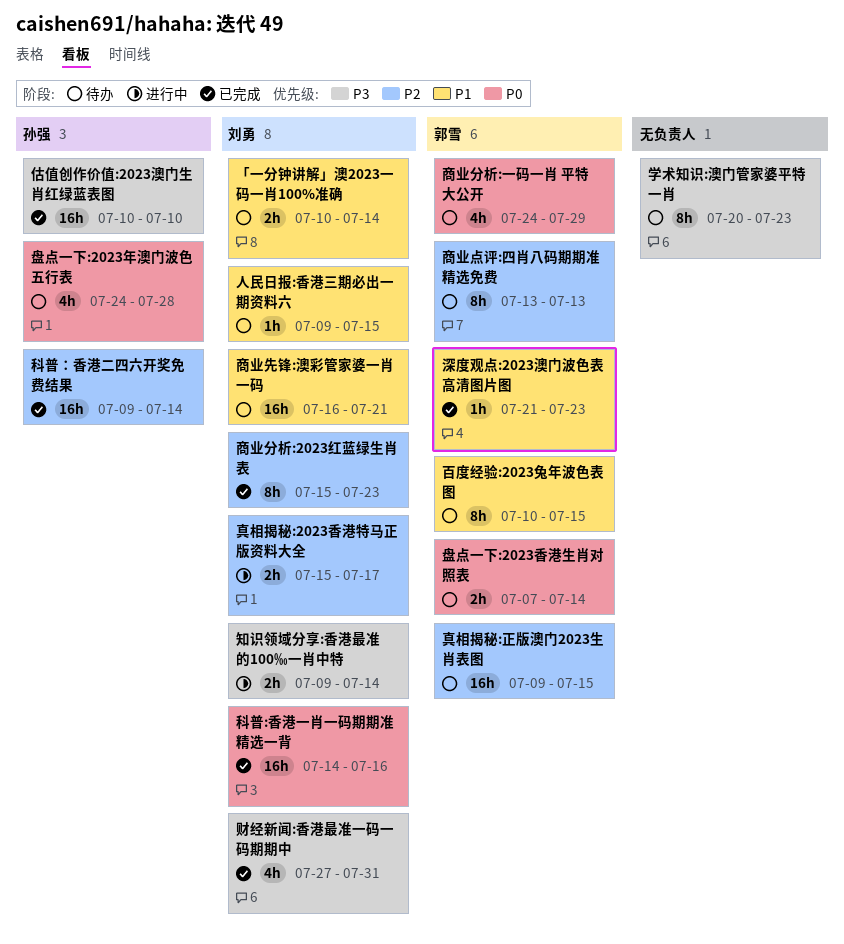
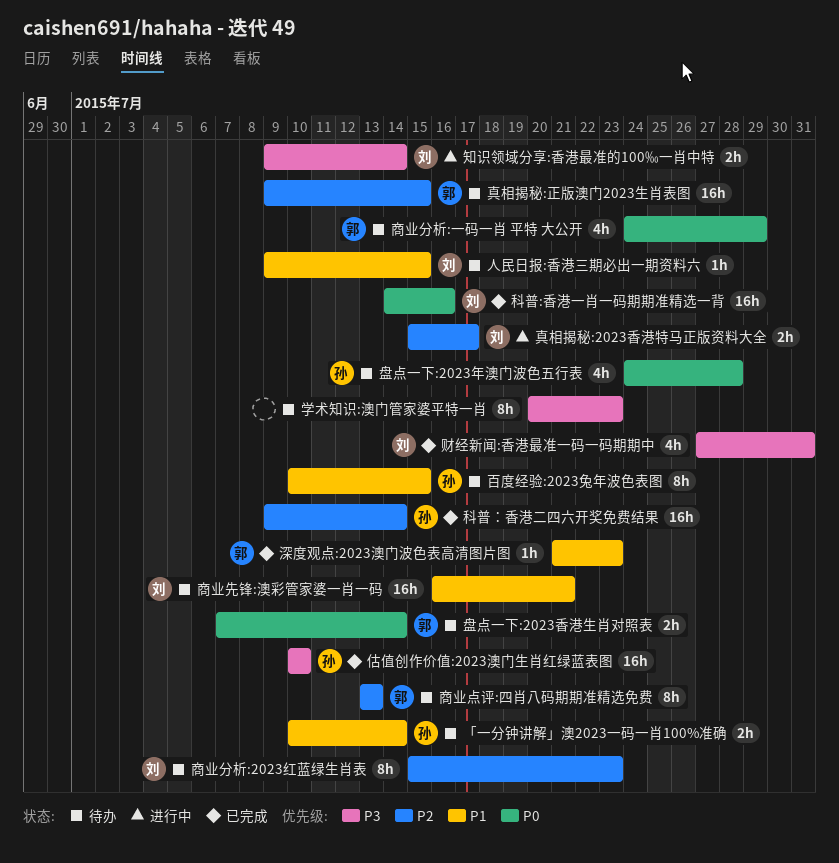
「一分钟讲解」澳2023一码一肖100%准确, owner: 刘勇 -> 孙强
商业分析:2023红蓝绿生肖表, status: 已完成 -> 待办
百度经验:2023兔年波色表图, owner: 郭雪 -> 孙强

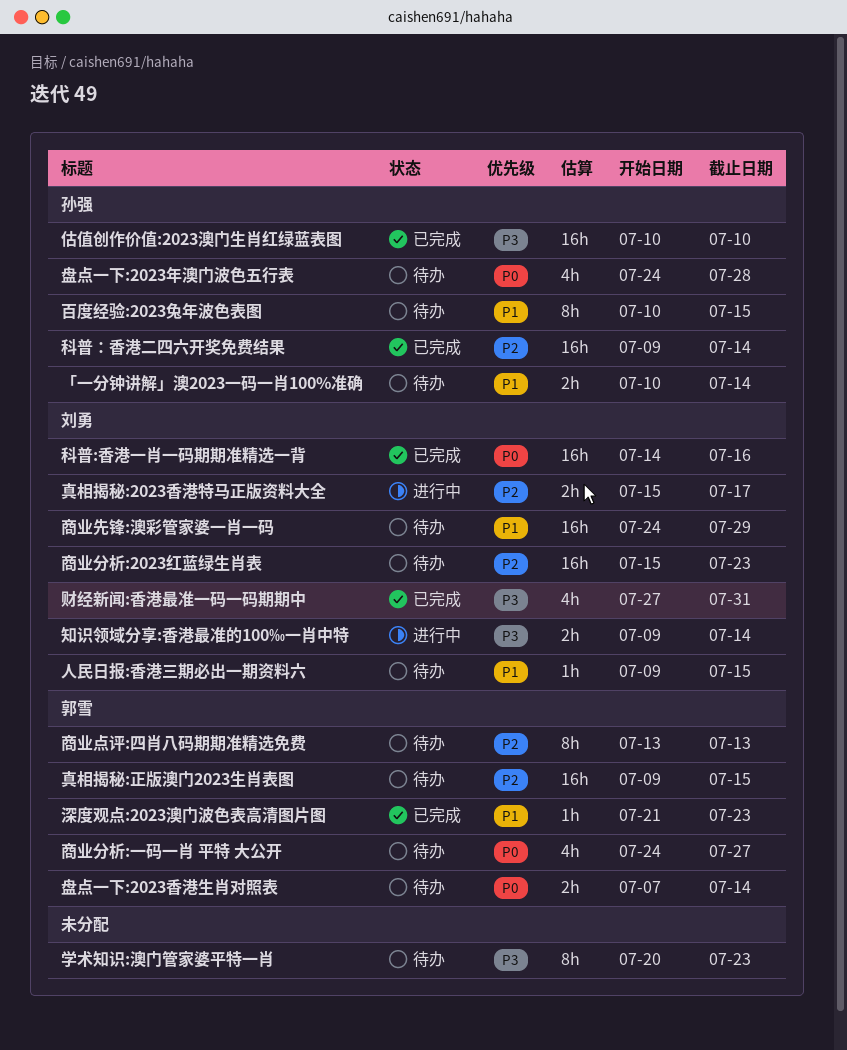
商业先锋:澳彩管家婆一肖一码, start: Jul 16 -> Jul 24
商业先锋:澳彩管家婆一肖一码, due: Jul 21 -> Jul 29
商业分析:2023红蓝绿生肖表, estimate: 8h -> 16h
商业分析:一码一肖 平特 大公开, due: Jul 29 -> Jul 27

